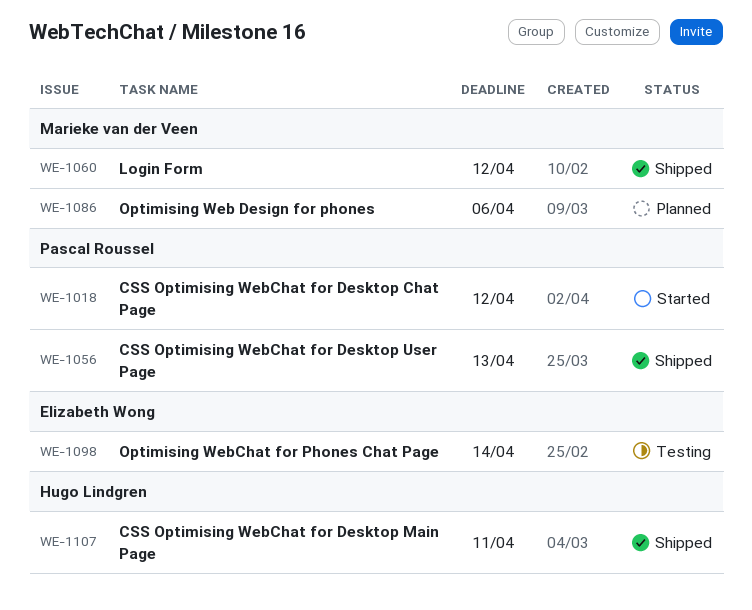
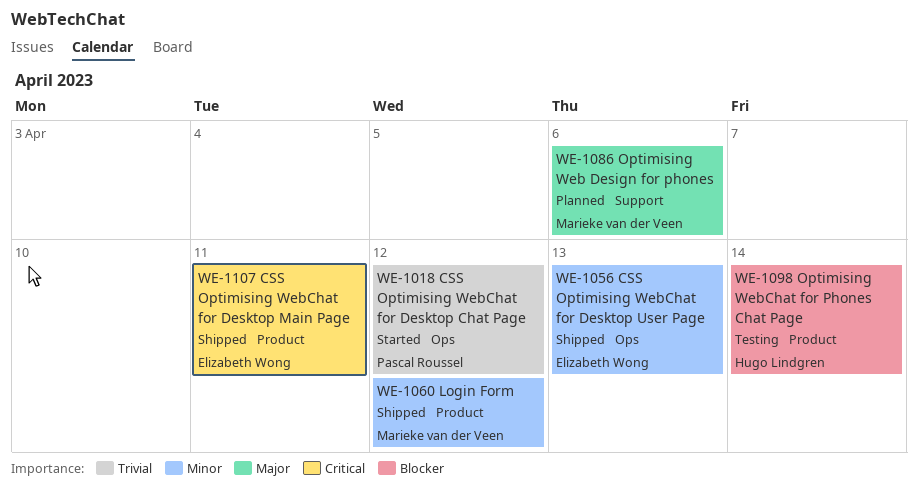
WE-1056, owner: Pascal Roussel -> Elizabeth Wong
WE-1098, owner: Elizabeth Wong -> Hugo Lindgren
WE-1107, owner: Hugo Lindgren -> Elizabeth Wong

